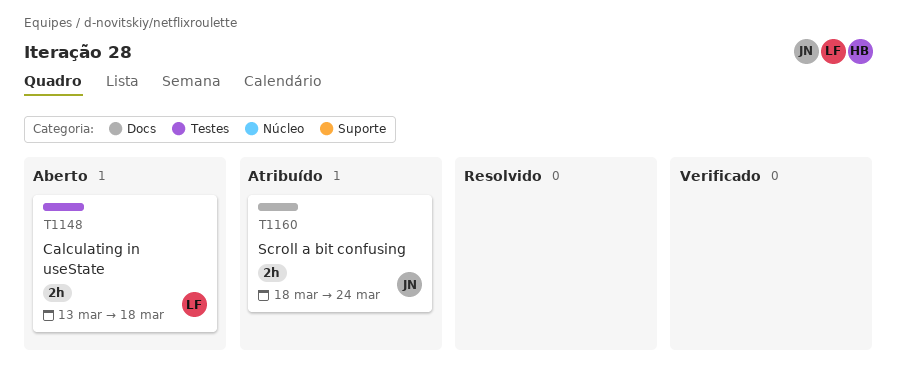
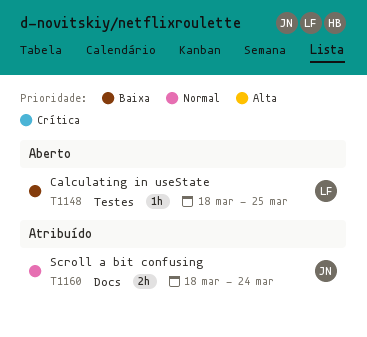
T1148, estimate: 2h -> 1h
T1148, start: Mar 13 -> Mar 18
T1148, due: Mar 18 -> Mar 25

